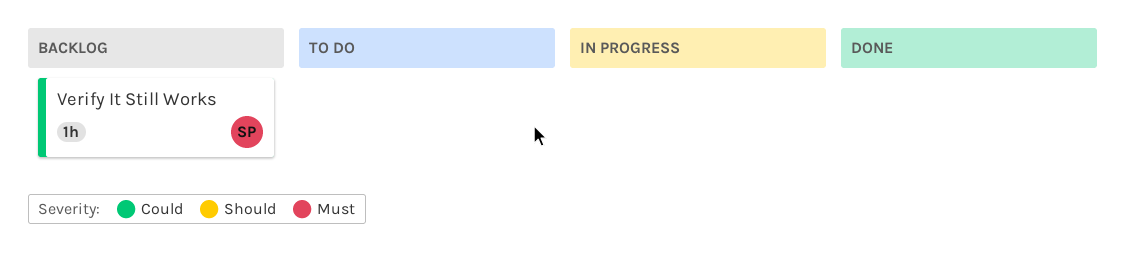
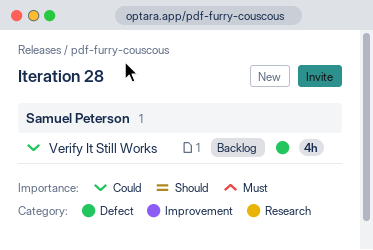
Verify It Still Works, estimate: 1h -> 4h

